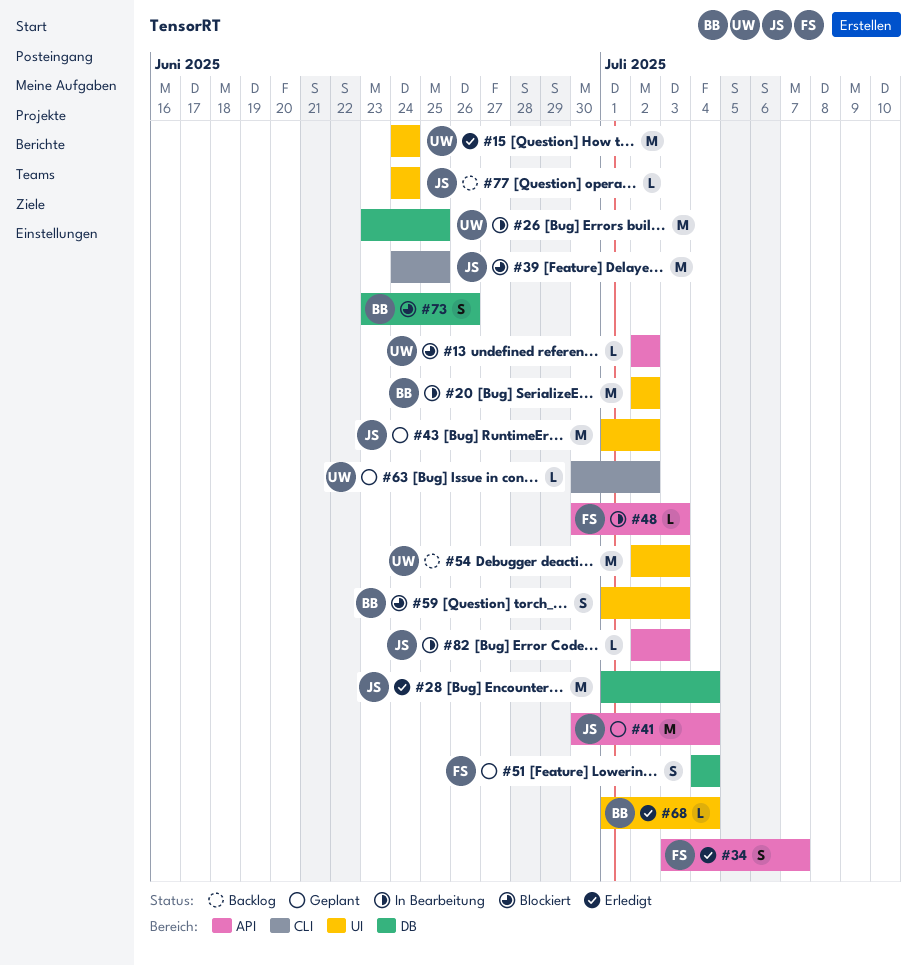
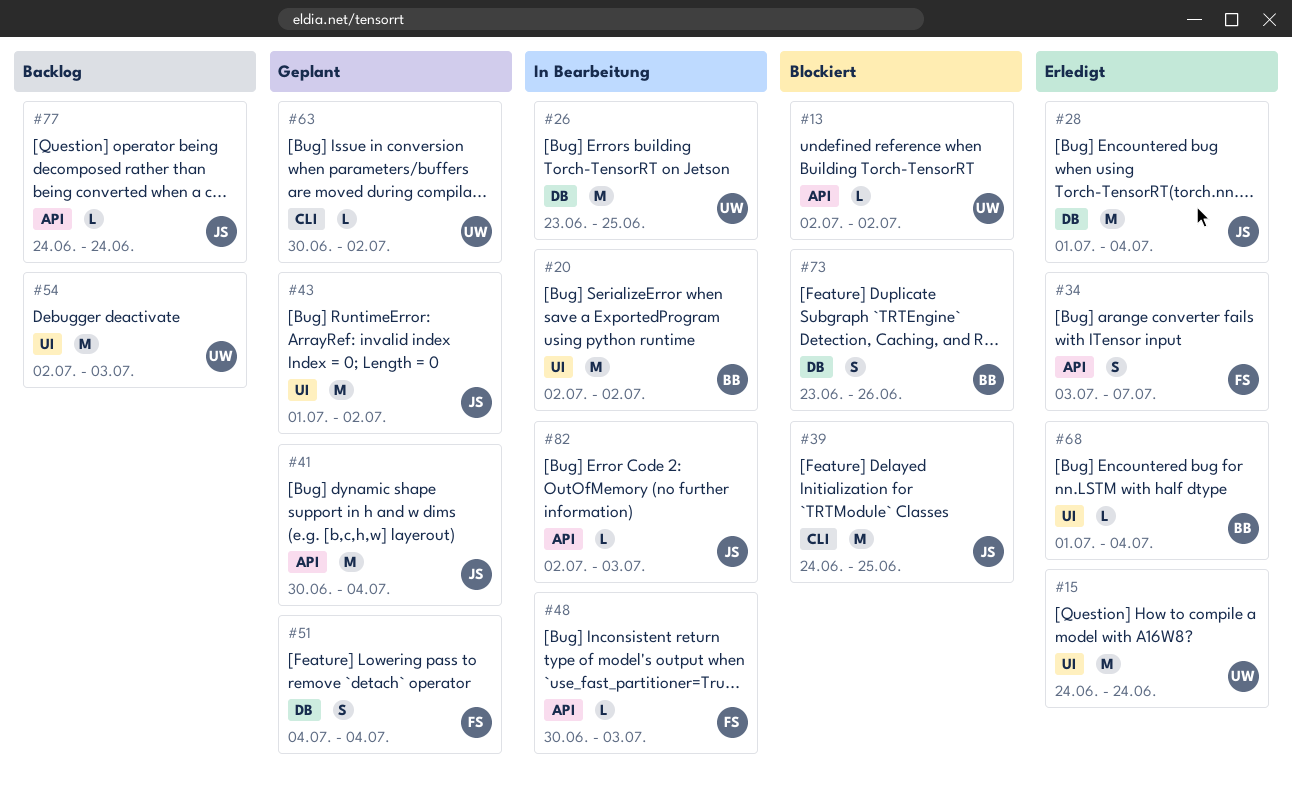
#59: present -> none
#77, label: UI -> API

